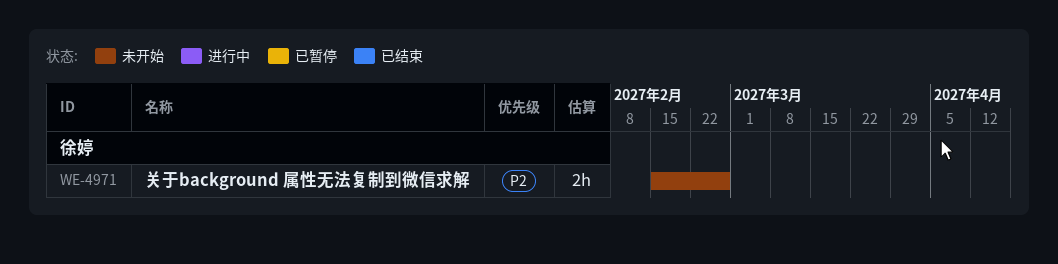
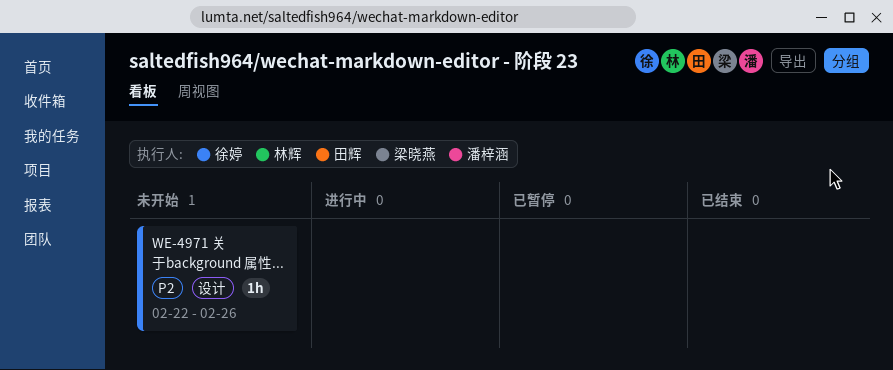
WE-4971, estimate: 2h -> 1h
WE-4971, start: Feb 15 -> Feb 22

